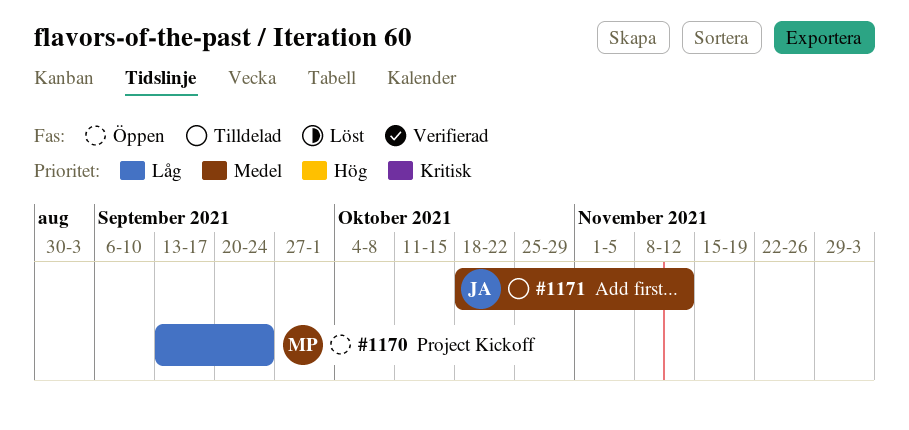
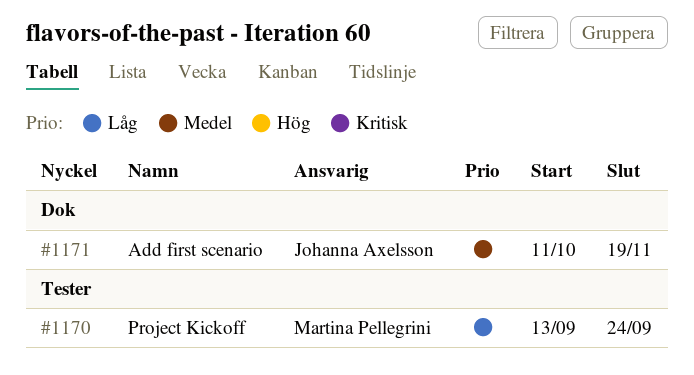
#1171, start: Oct 18 -> Oct 11
#1171, due: Nov 12 -> Nov 19

